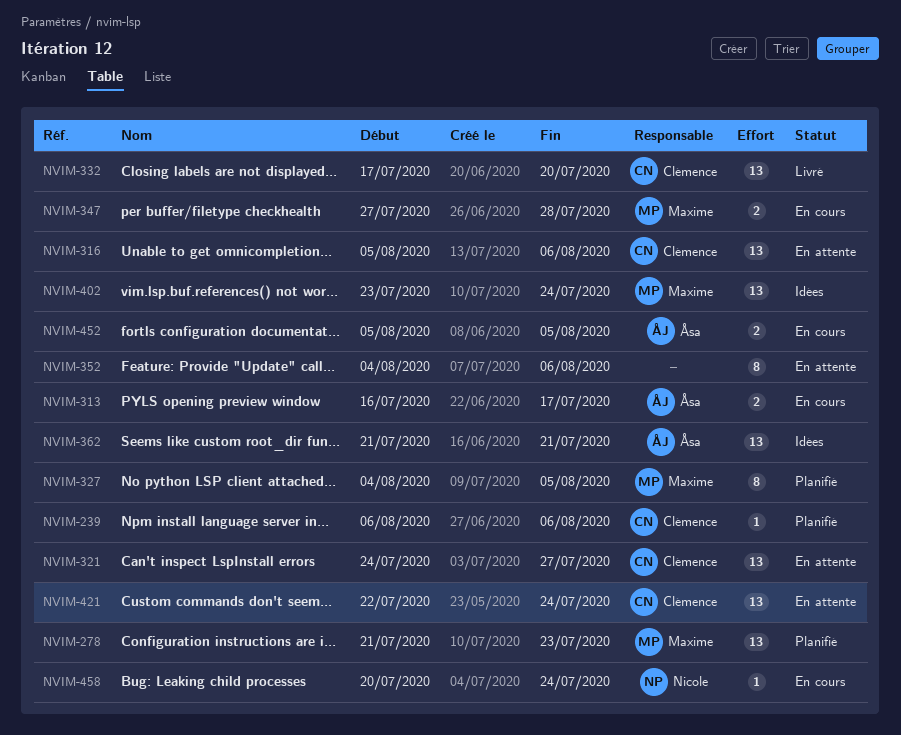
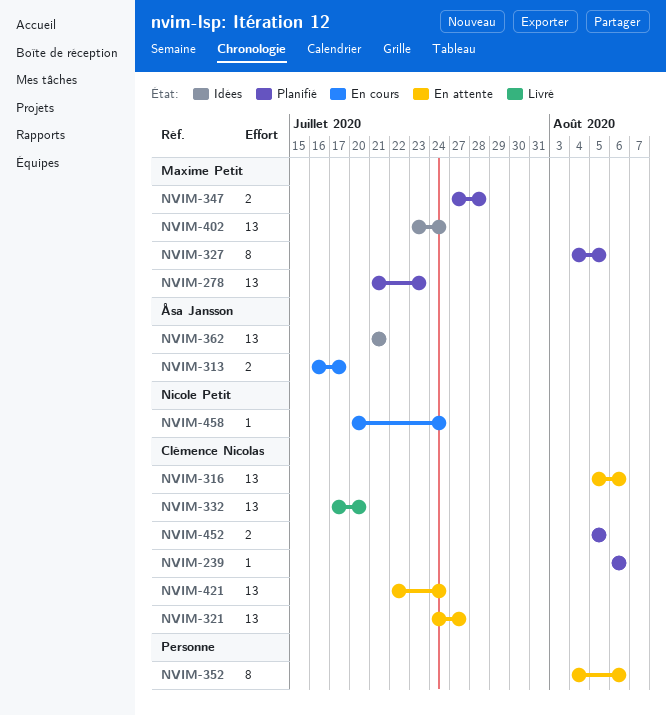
NVIM-347, status: En cours -> Planifié
NVIM-452, status: En cours -> Planifié
NVIM-452, owner: Åsa Jansson -> Clémence Nicolas

